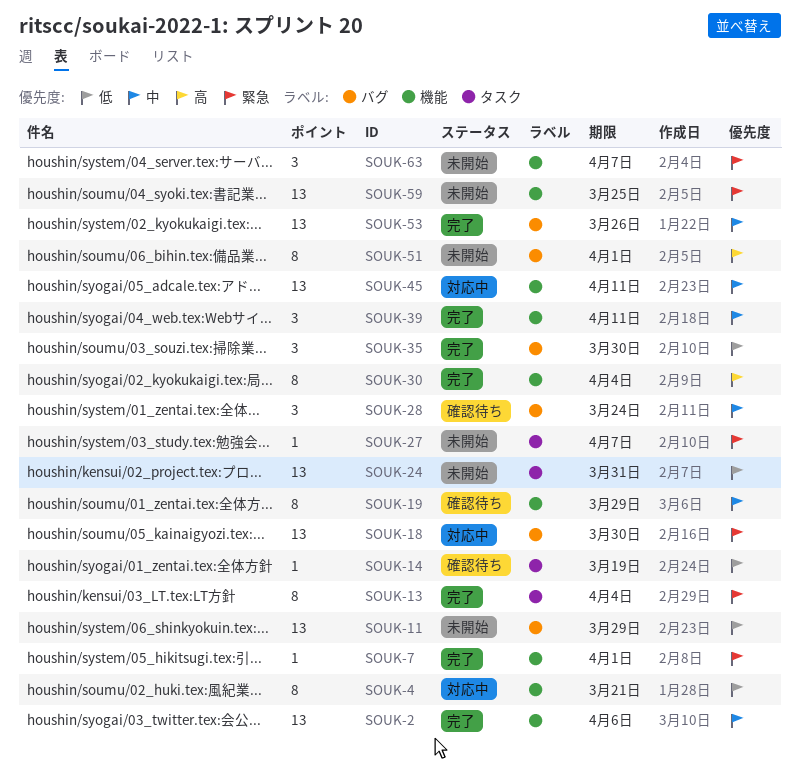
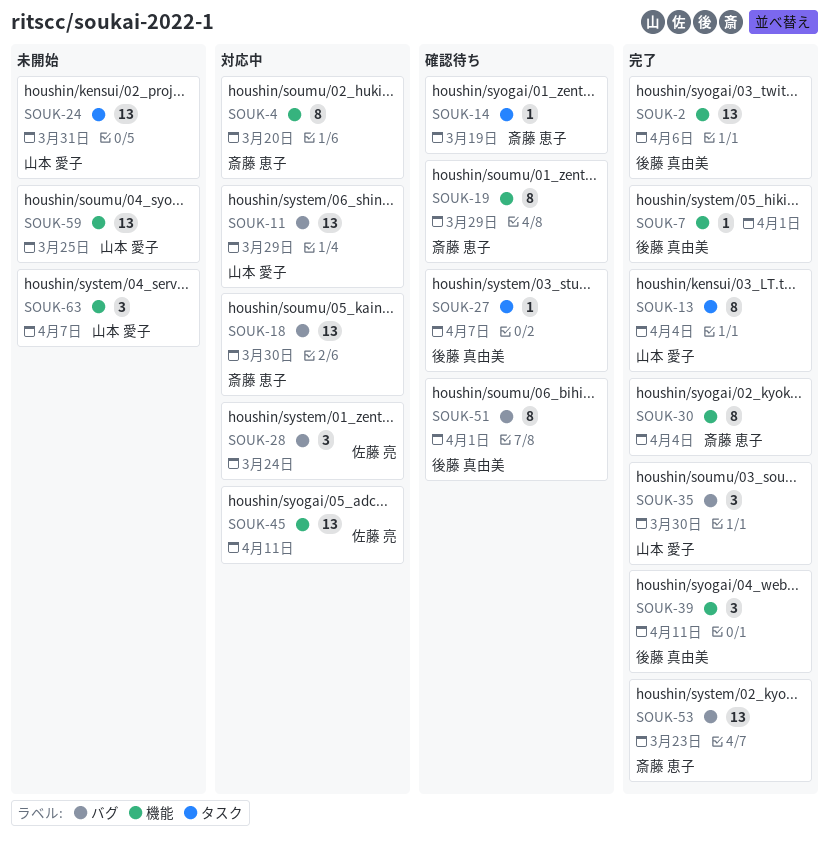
SOUK-4, due: Mar 21 -> Mar 20
SOUK-11, status: 未開始 -> 対応中
SOUK-27, status: 未開始 -> 確認待ち
SOUK-28, status: 確認待ち -> 対応中
SOUK-51, status: 未開始 -> 確認待ち
SOUK-53, due: Mar 26 -> Mar 23

